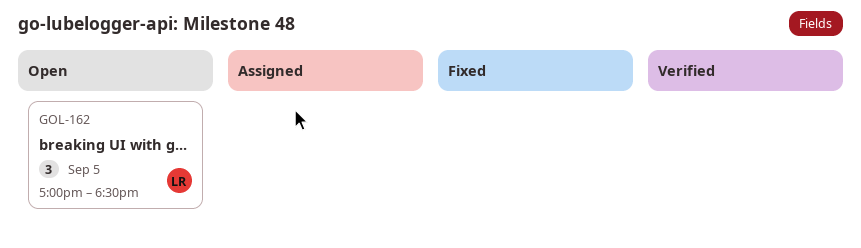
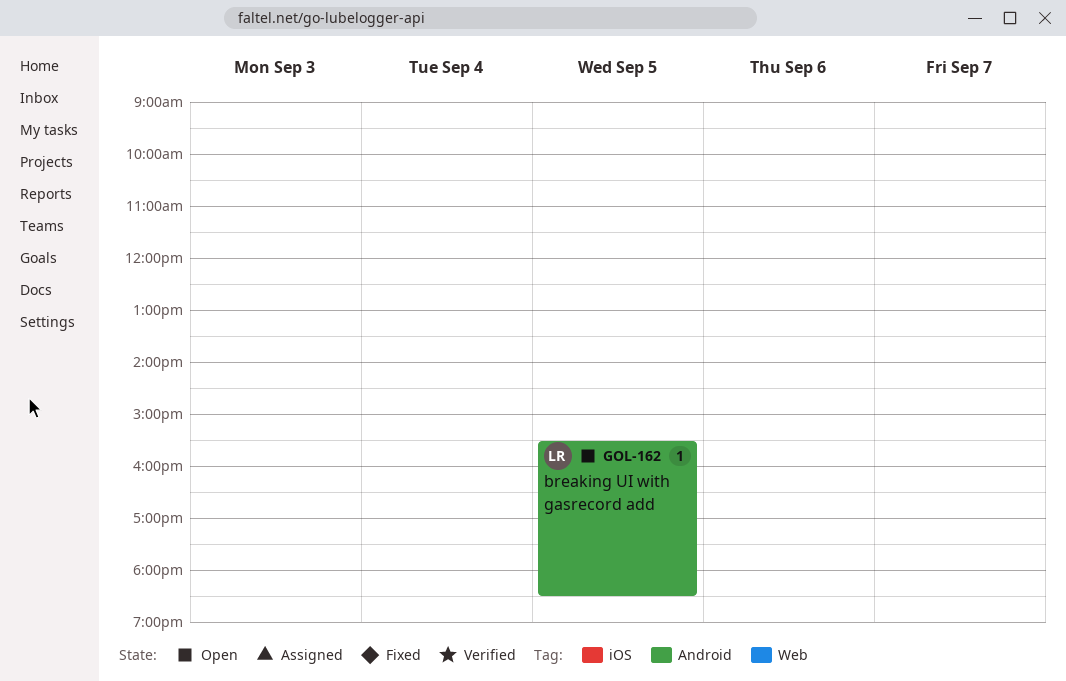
GOL-162, estimate: 3 -> 1
GOL-162, begins: 17:00 -> 15:30

